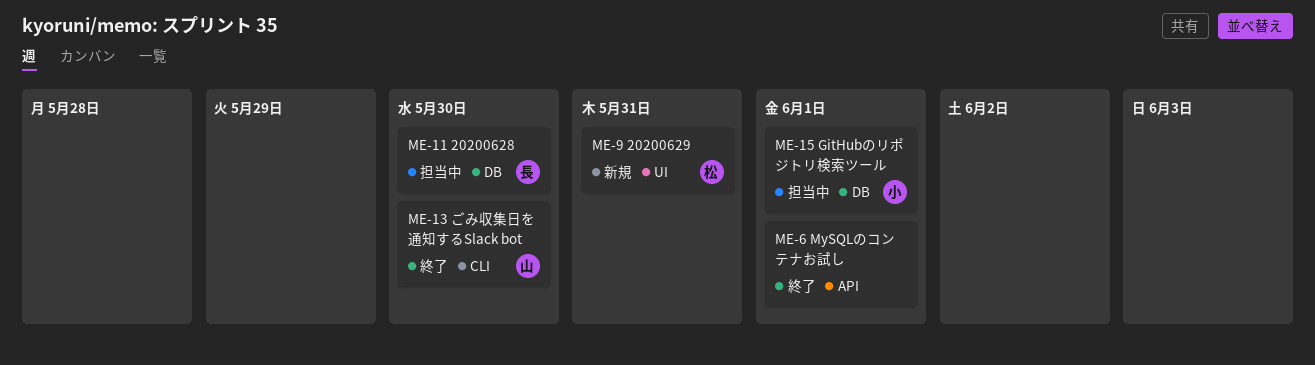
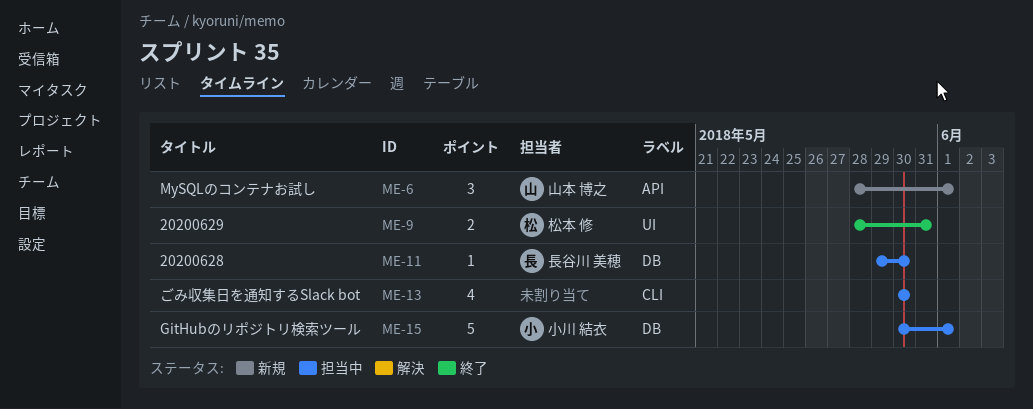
ME-6, status: 終了 -> 新規
ME-6, owner: none -> 山本 博之
ME-9, status: 新規 -> 終了
ME-13, status: 終了 -> 担当中
ME-13, owner: 山本 博之 -> none

